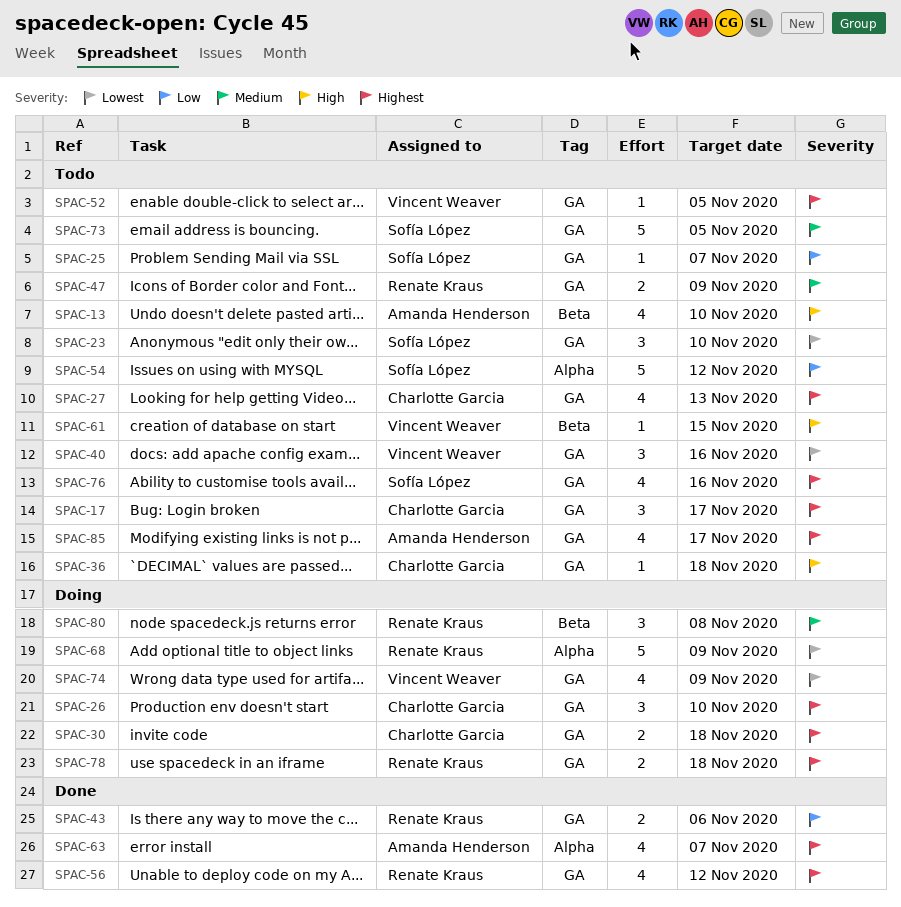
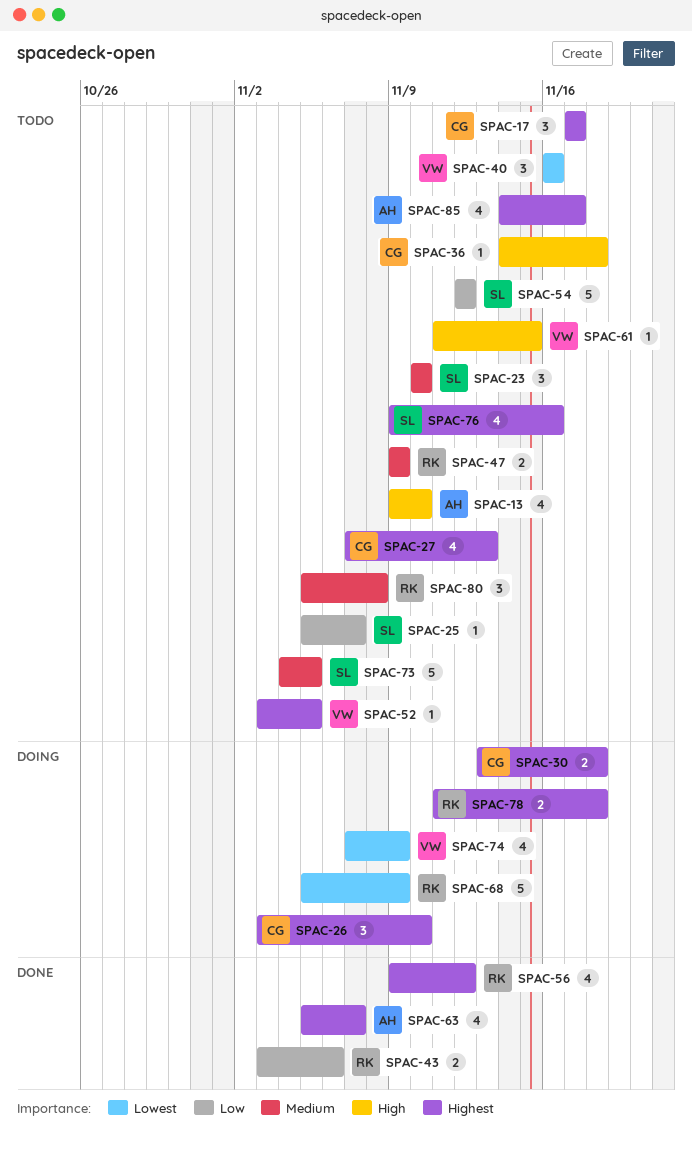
SPAC-23, priority: Lowest -> Medium
SPAC-80, status: Doing -> Todo

